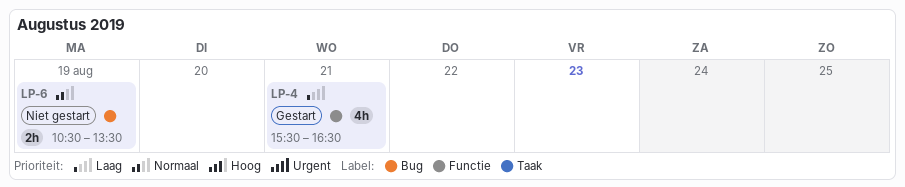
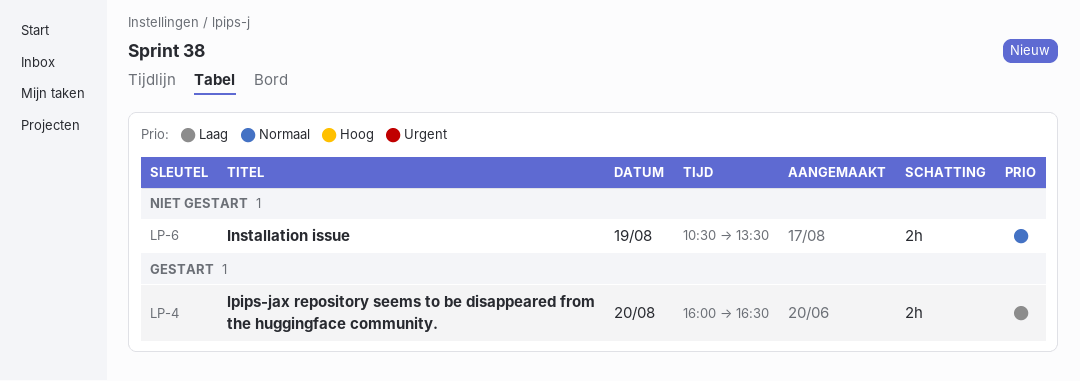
LP-4, estimate: 4h -> 2h
LP-4, day: Aug 21 -> Aug 20
LP-4, begins: 15:30 -> 16:00

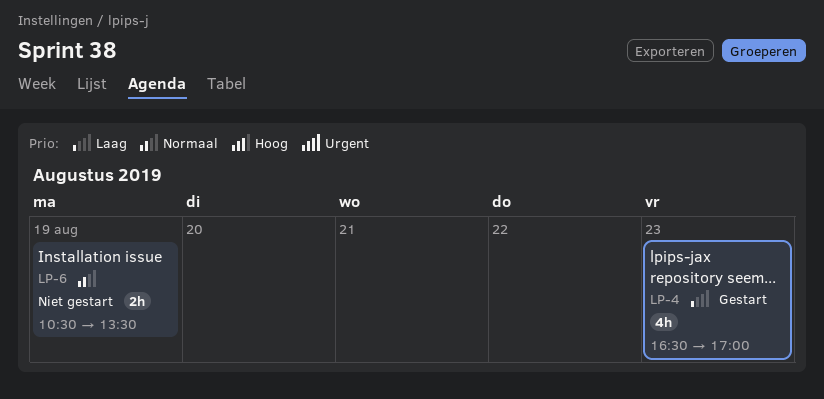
LP-4, estimate: 2h -> 4h
LP-4, day: Aug 20 -> Aug 23
LP-4, begins: 16:00 -> 16:30
LP-4, ends: 16:30 -> 17:00

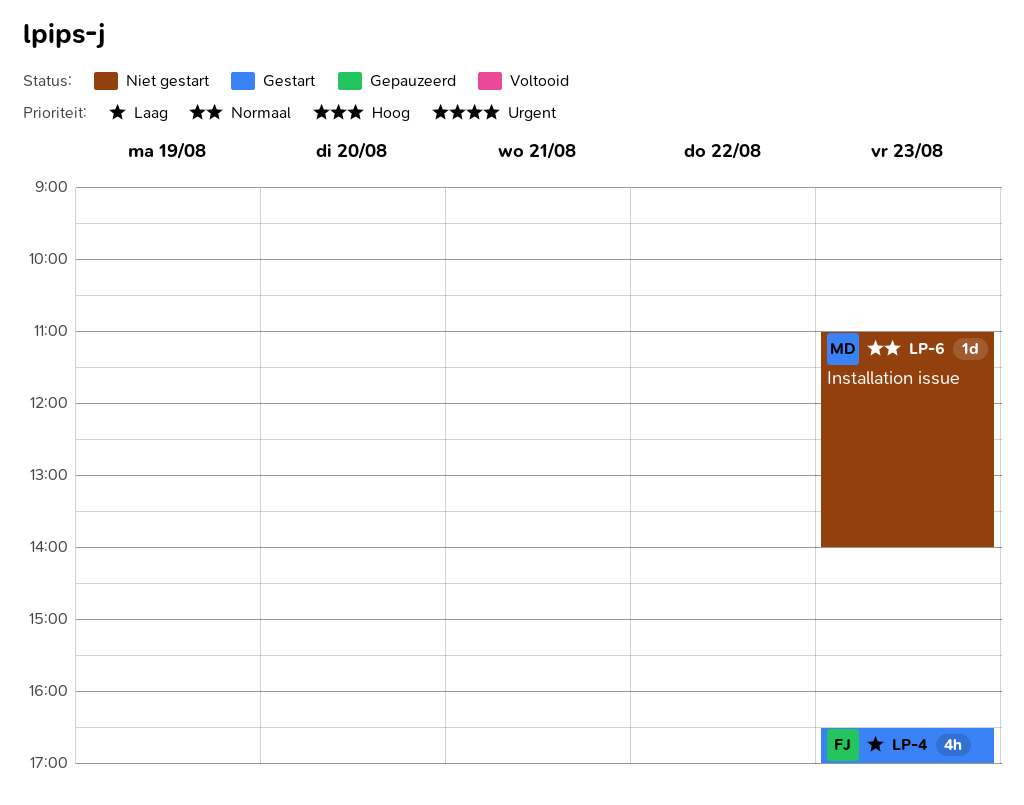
LP-6, estimate: 2h -> 1d
LP-6, day: Aug 19 -> Aug 23
LP-6, begins: 10:30 -> 11:00
LP-6, ends: 13:30 -> 14:00

